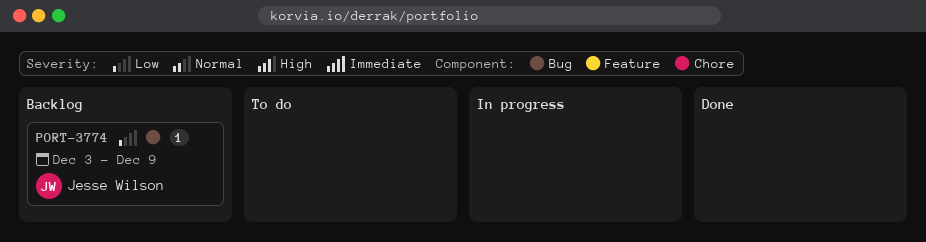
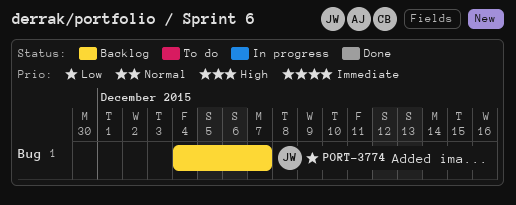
PORT-3774, start: Dec 3 -> Dec 4
PORT-3774, due: Dec 9 -> Dec 7

